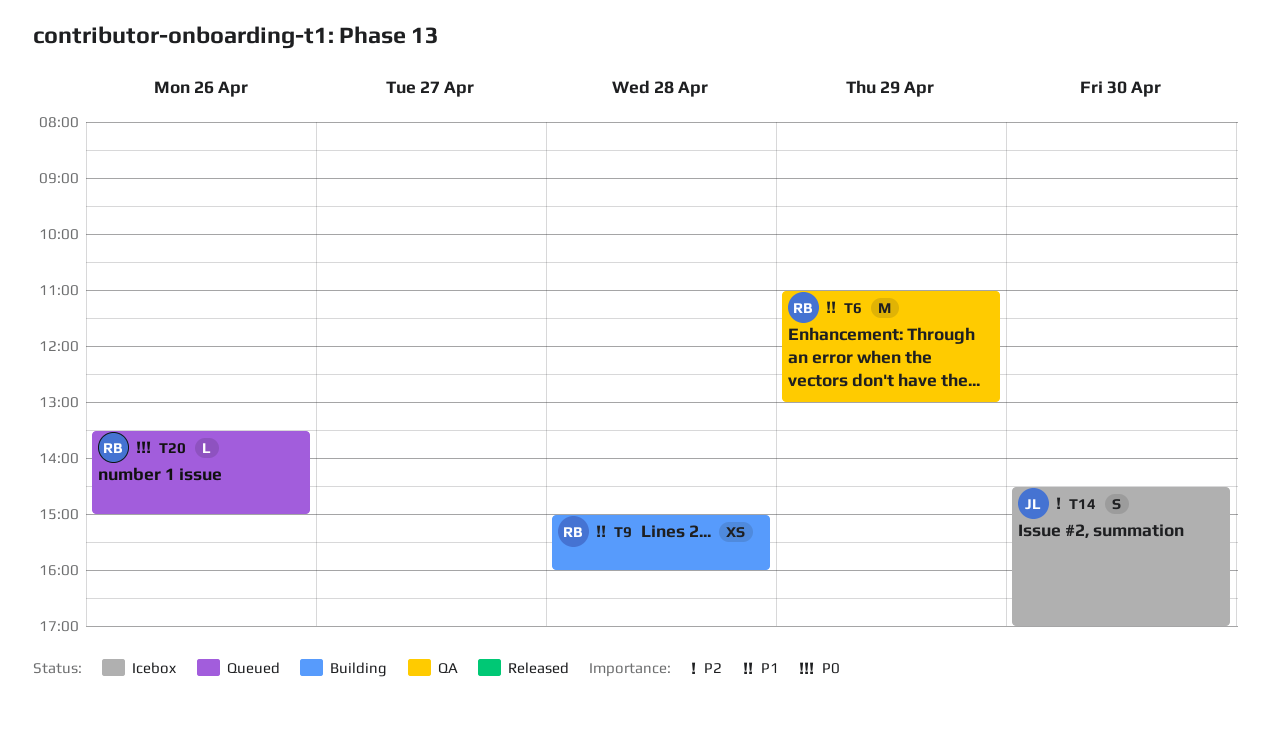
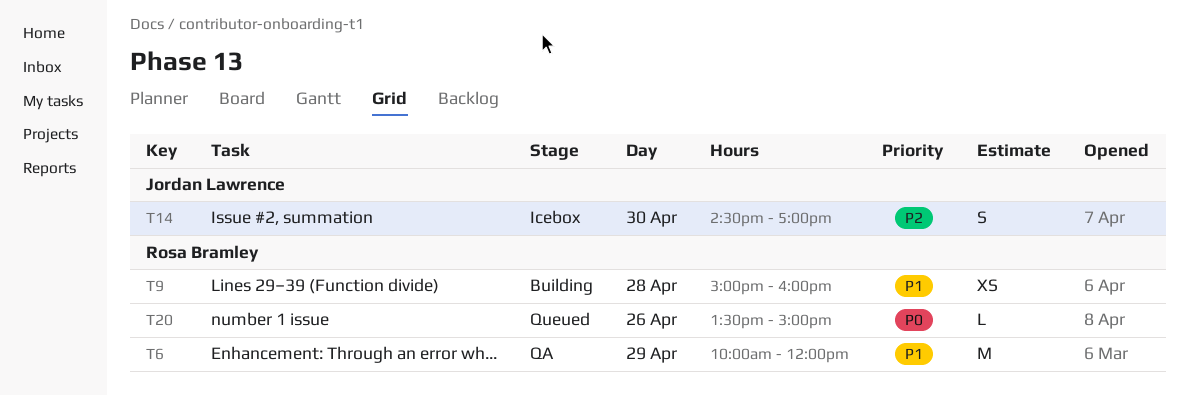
T6, begins: 11:00 -> 10:00
T6, ends: 13:00 -> 12:00

